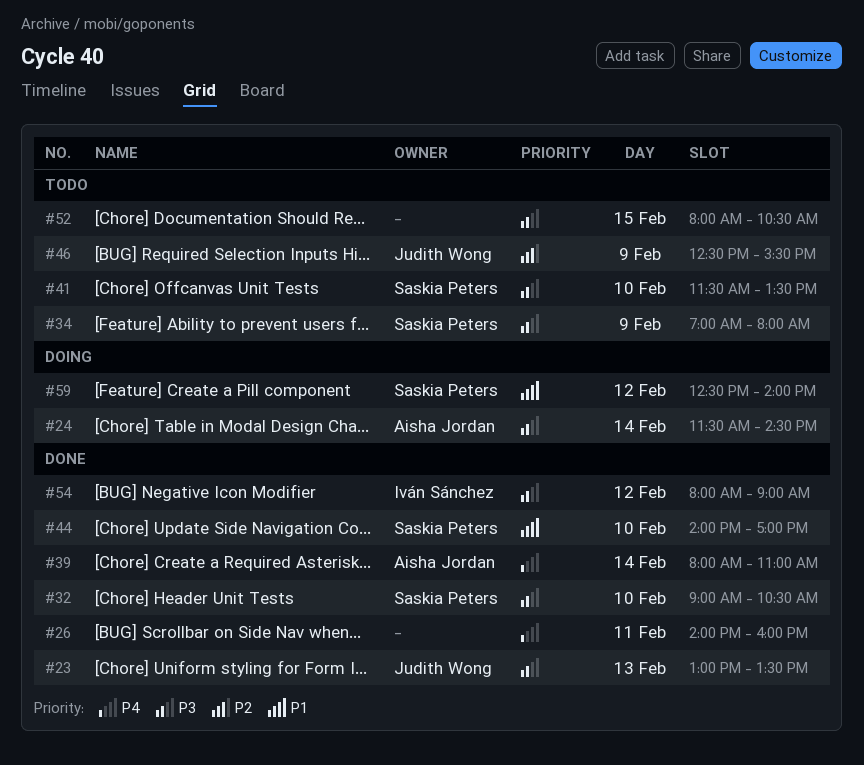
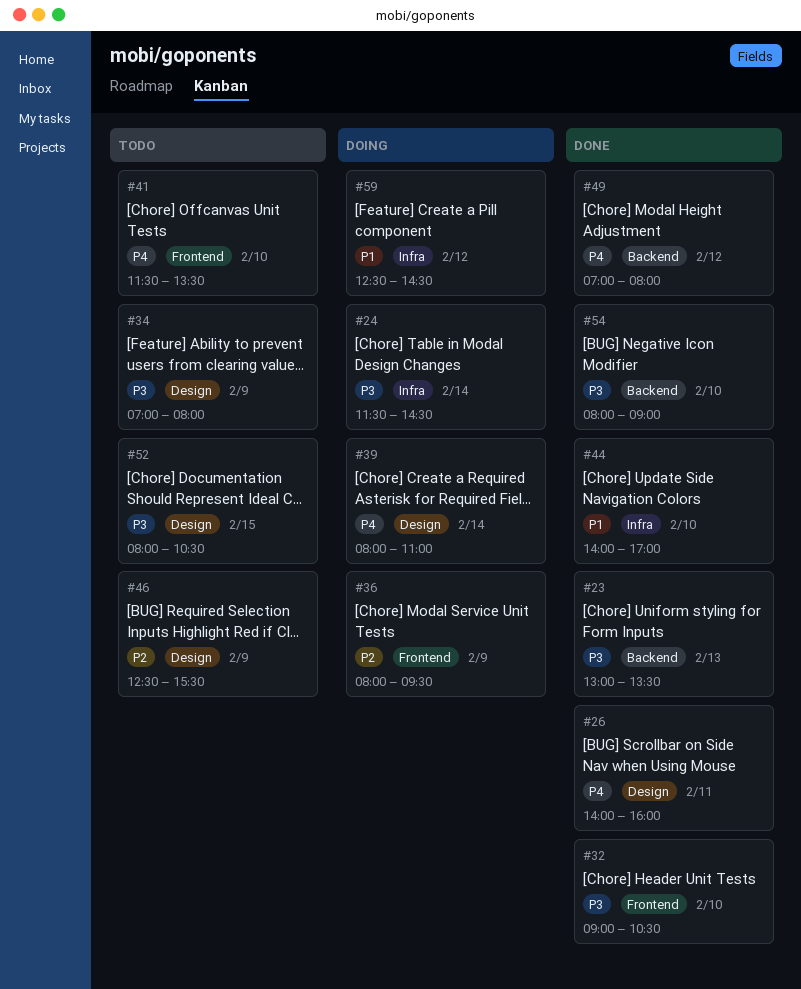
#36: none -> present
#39, status: Done -> Doing
#41, priority: P3 -> P4
#49: none -> present
#54, day: Feb 12 -> Feb 10
#59, ends: 14:00 -> 14:30

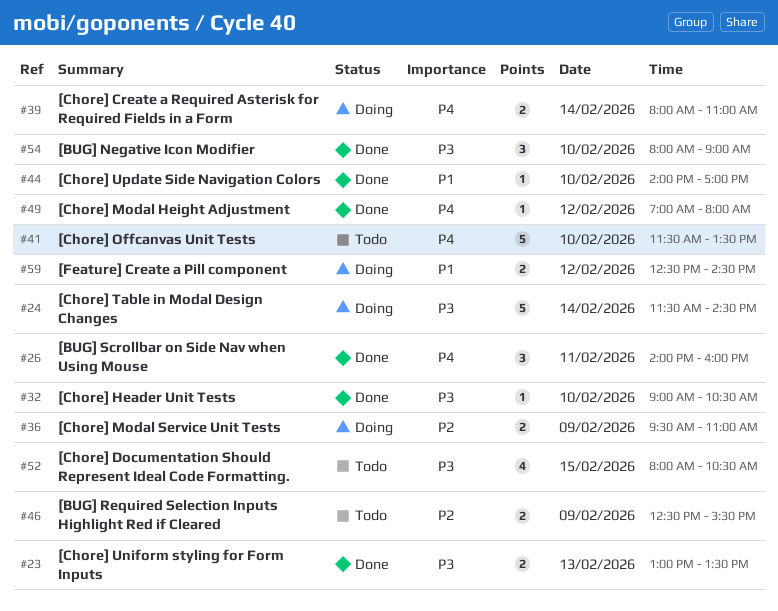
#34: present -> none
#36, begins: 08:00 -> 09:30
#36, ends: 09:30 -> 11:00

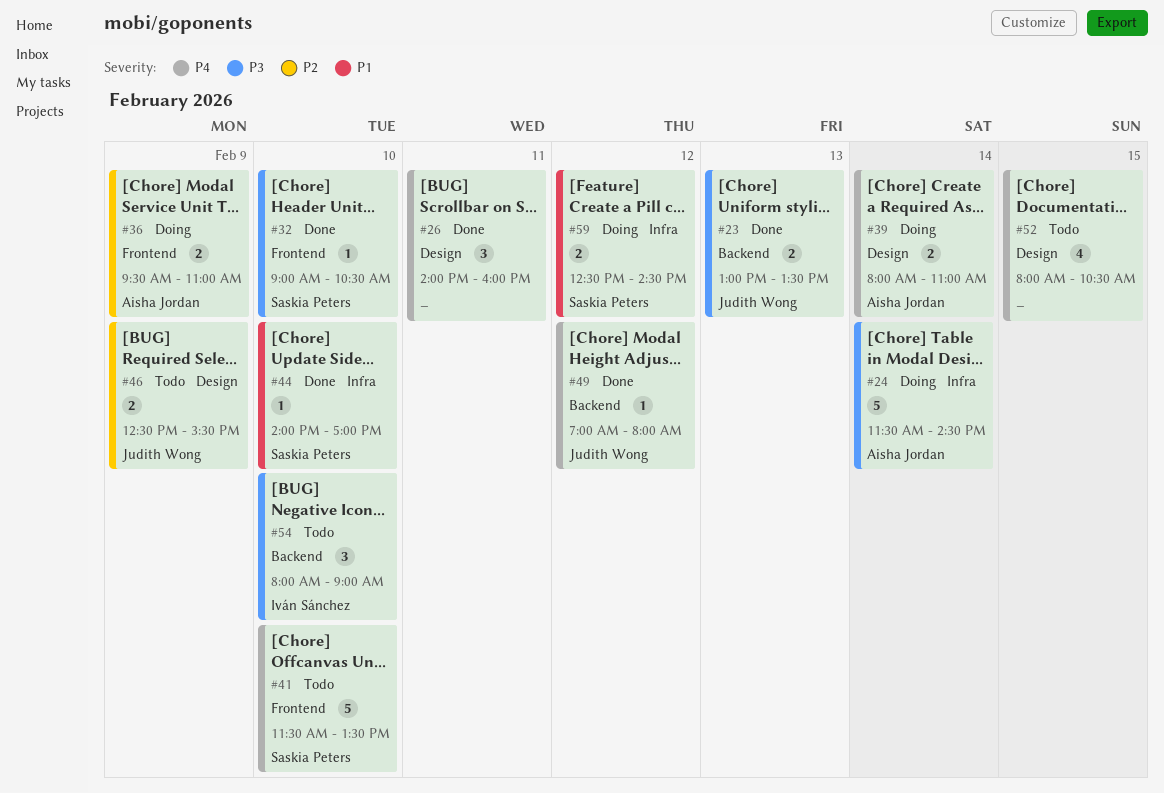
#52, priority: P3 -> P4
#54, status: Done -> Todo

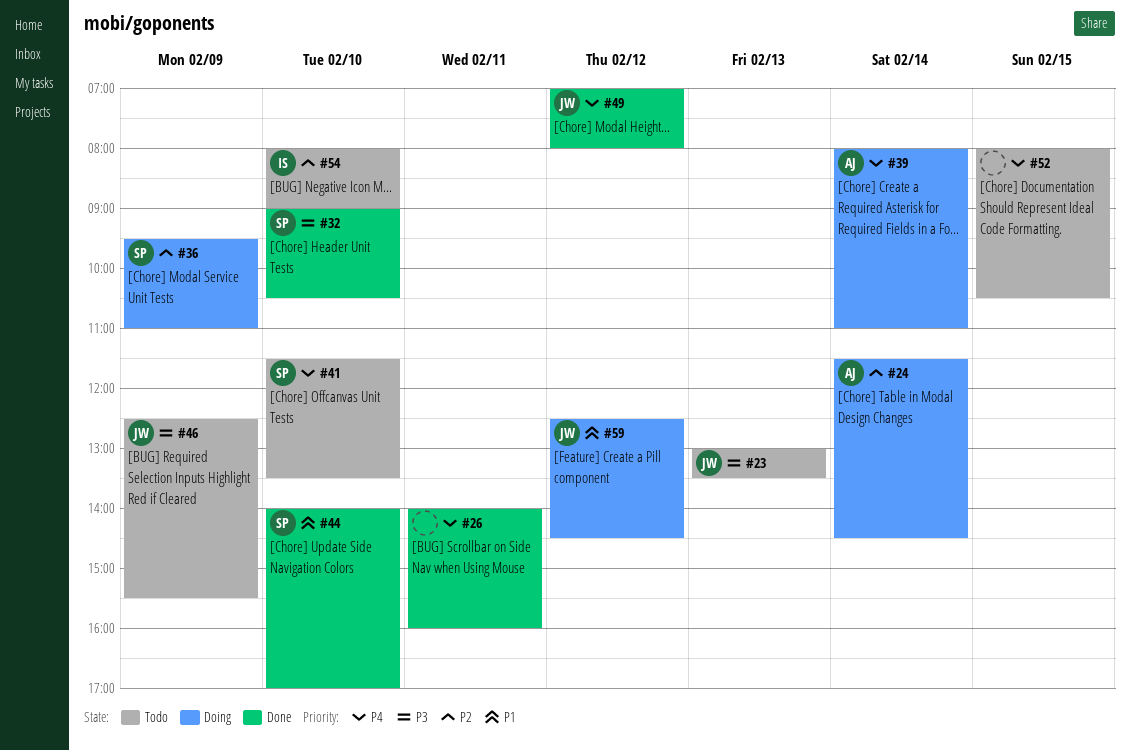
#23, status: Done -> Todo
#24, priority: P3 -> P2
#36, owner: Aisha Jordan -> Saskia Peters
#46, priority: P2 -> P3
#54, priority: P3 -> P2
#59, owner: Saskia Peters -> Judith Wong

